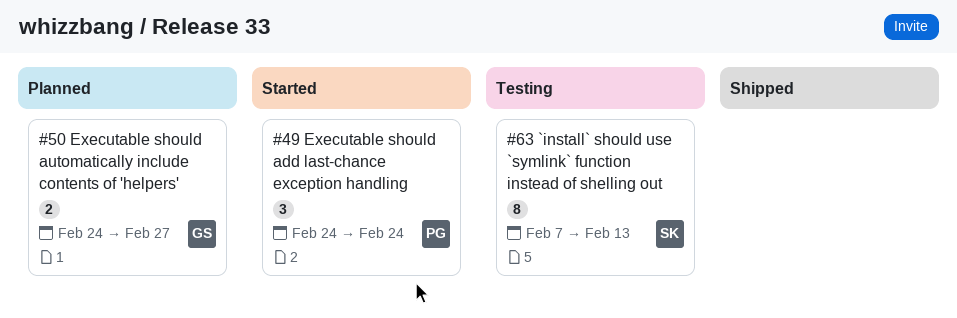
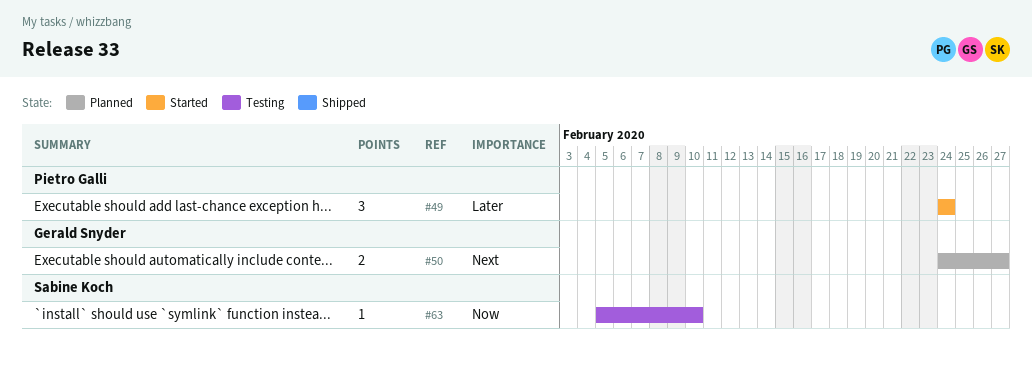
#63, estimate: 8 -> 1
#63, start: Feb 7 -> Feb 5
#63, due: Feb 13 -> Feb 10

